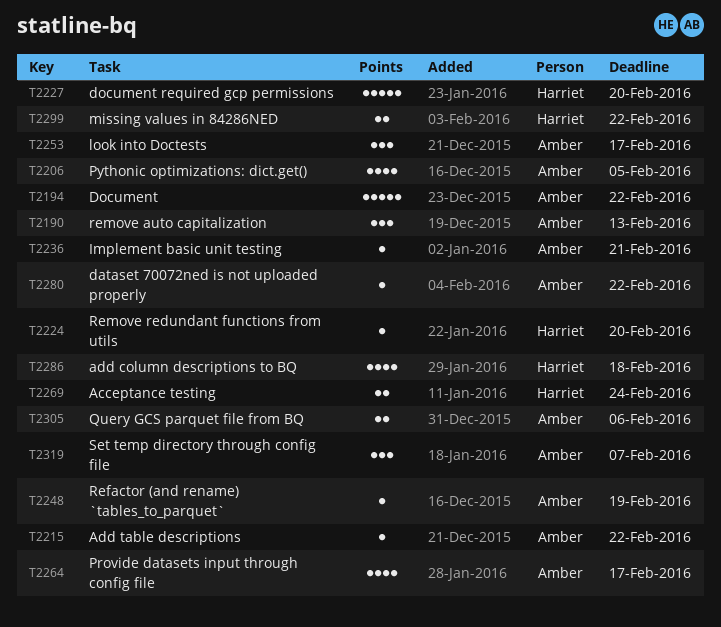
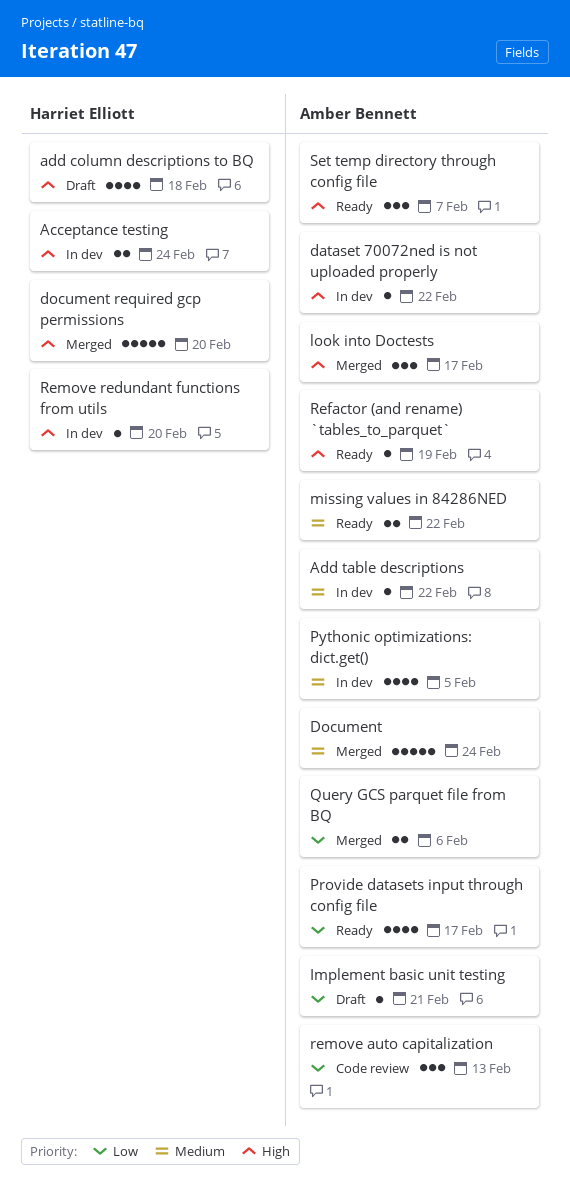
Document, due: Feb 22 -> Feb 24
missing values in 84286NED, owner: Harriet Elliott -> Amber Bennett

